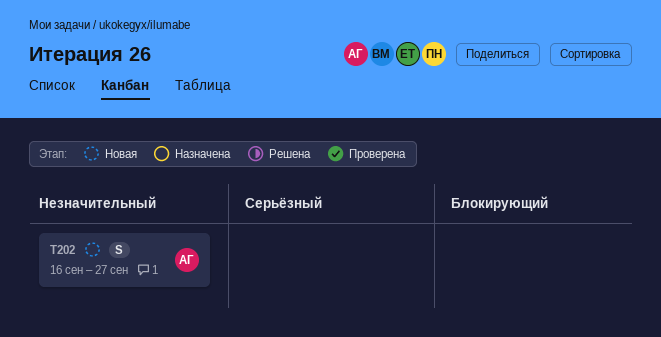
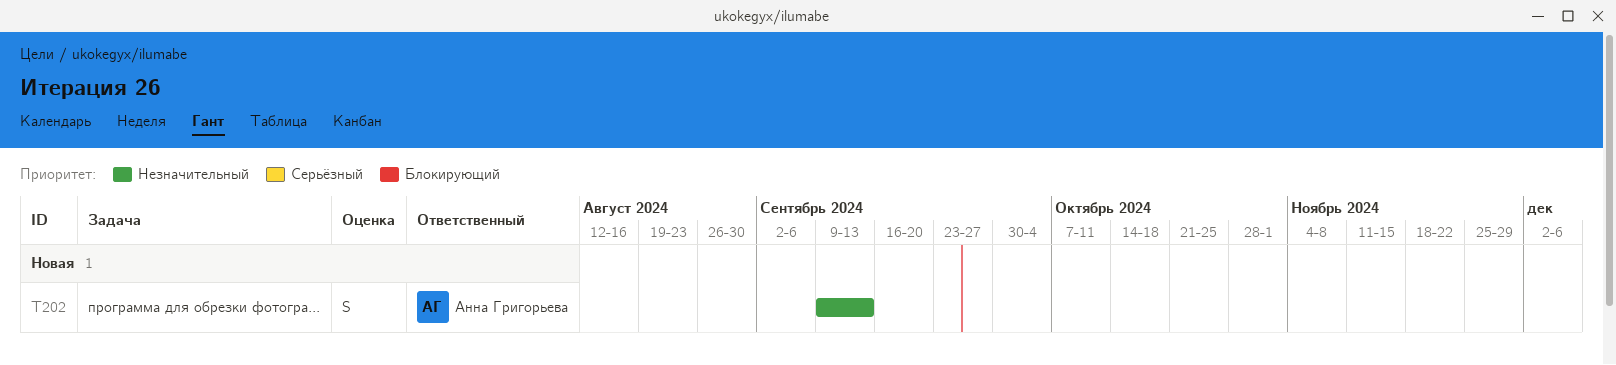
T202, start: Sep 16 -> Sep 9
T202, due: Sep 27 -> Sep 13

